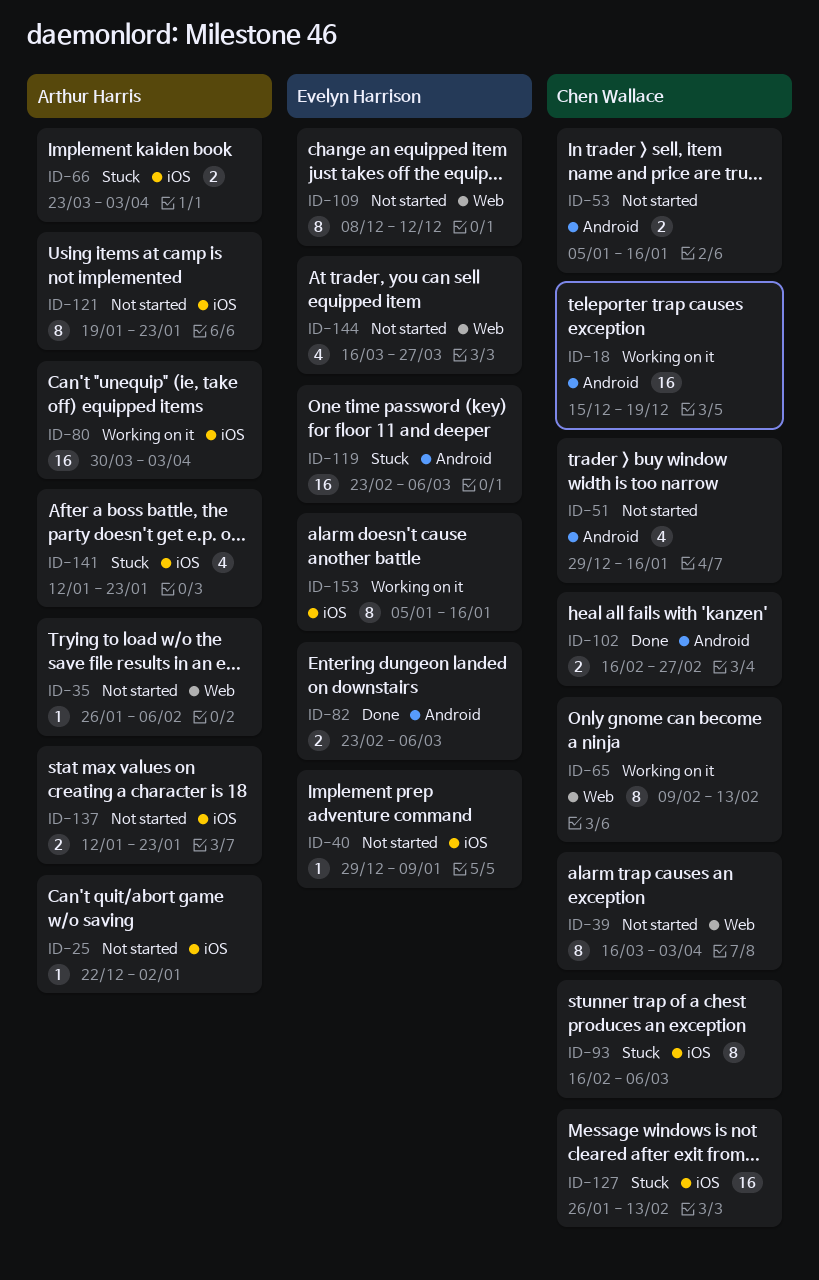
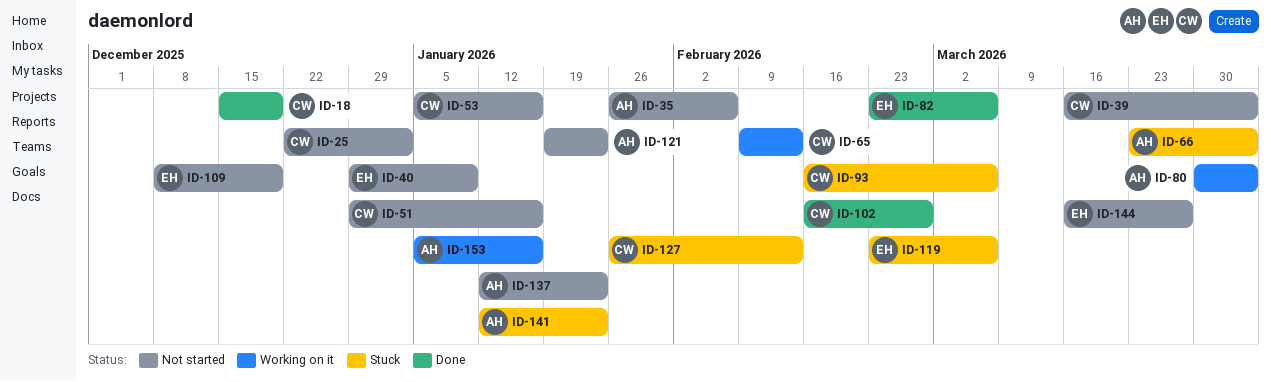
ID-18, status: Working on it -> Done
ID-25, owner: Arthur Harris -> Chen Wallace
ID-109, due: Dec 12 -> Dec 19
ID-153, owner: Evelyn Harrison -> Arthur Harris

